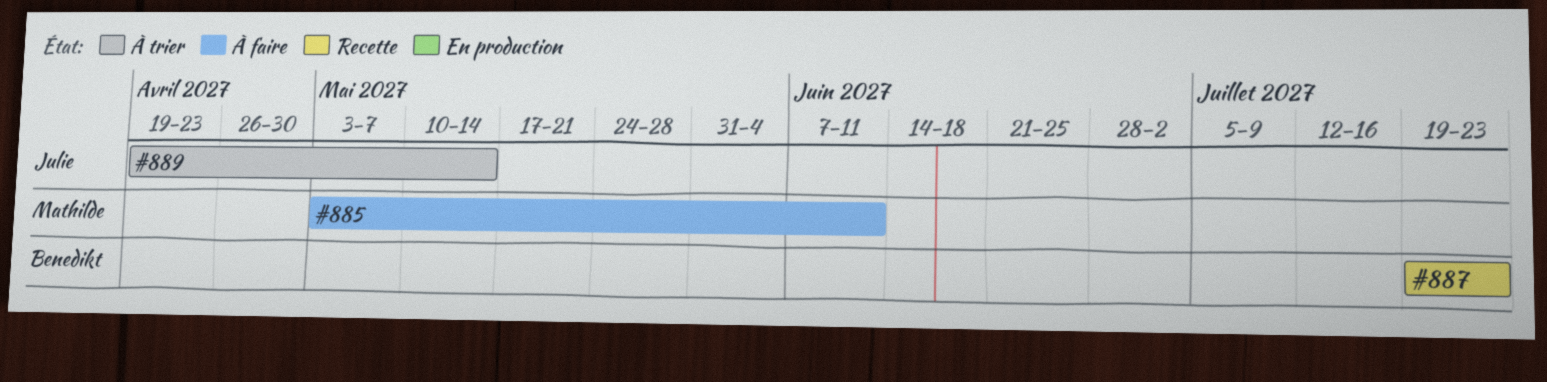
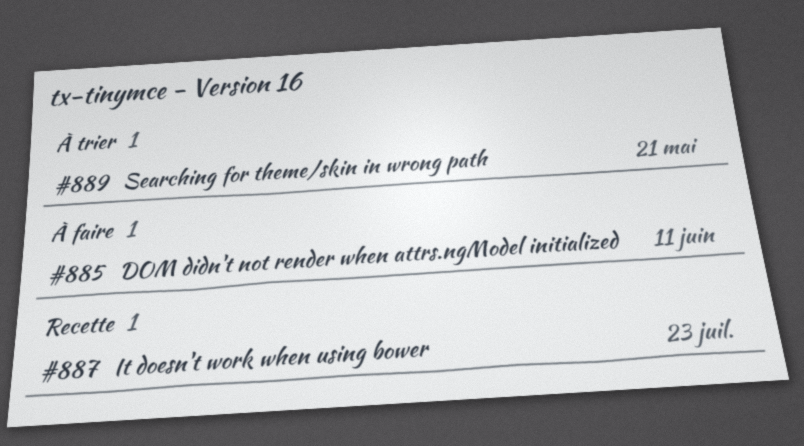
#889, due: May 14 -> May 21

